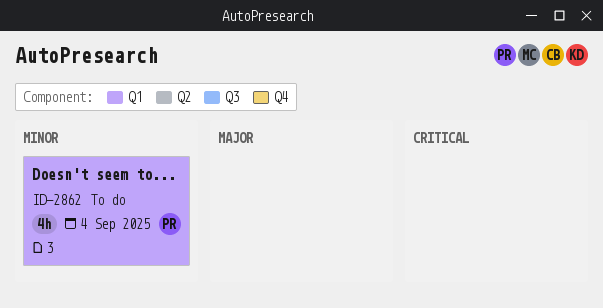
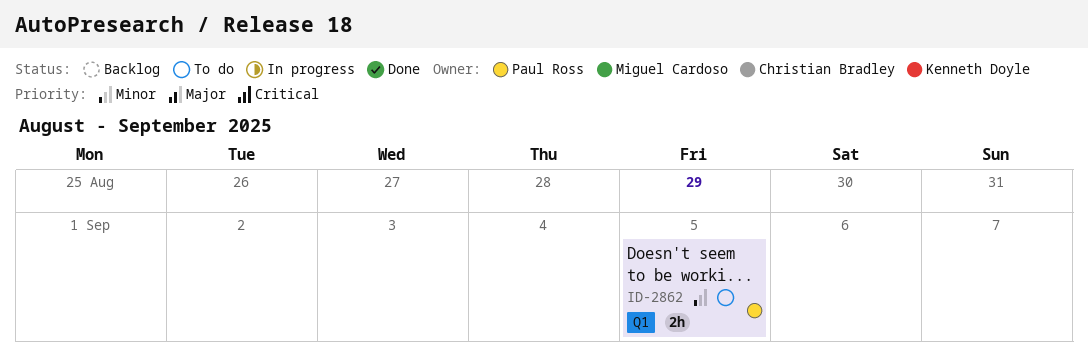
ID-2862, estimate: 4h -> 2h
ID-2862, due: Sep 4 -> Sep 5

